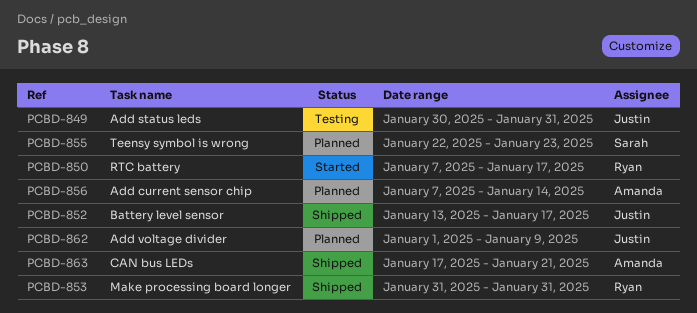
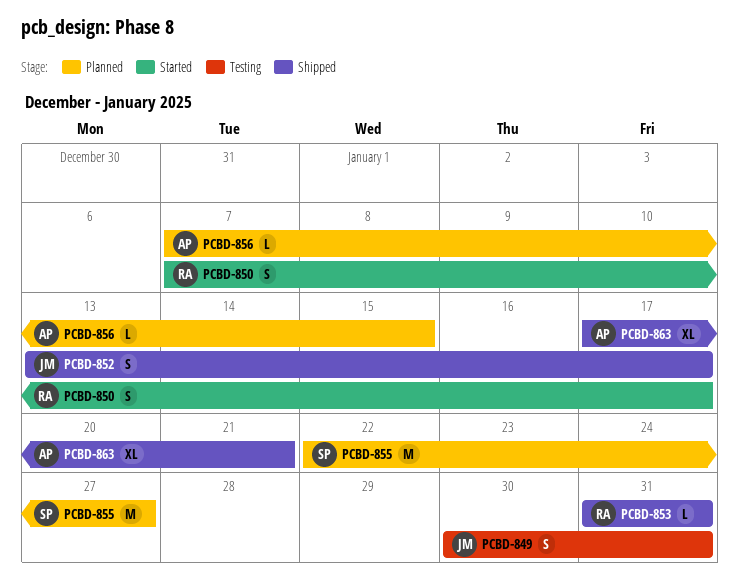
PCBD-855, due: Jan 23 -> Jan 27
PCBD-856, due: Jan 14 -> Jan 15
PCBD-862: present -> none

